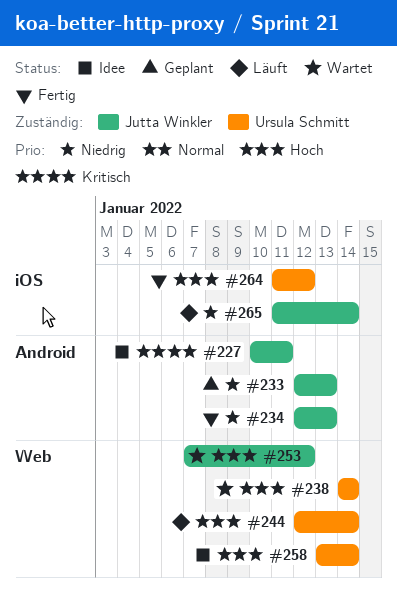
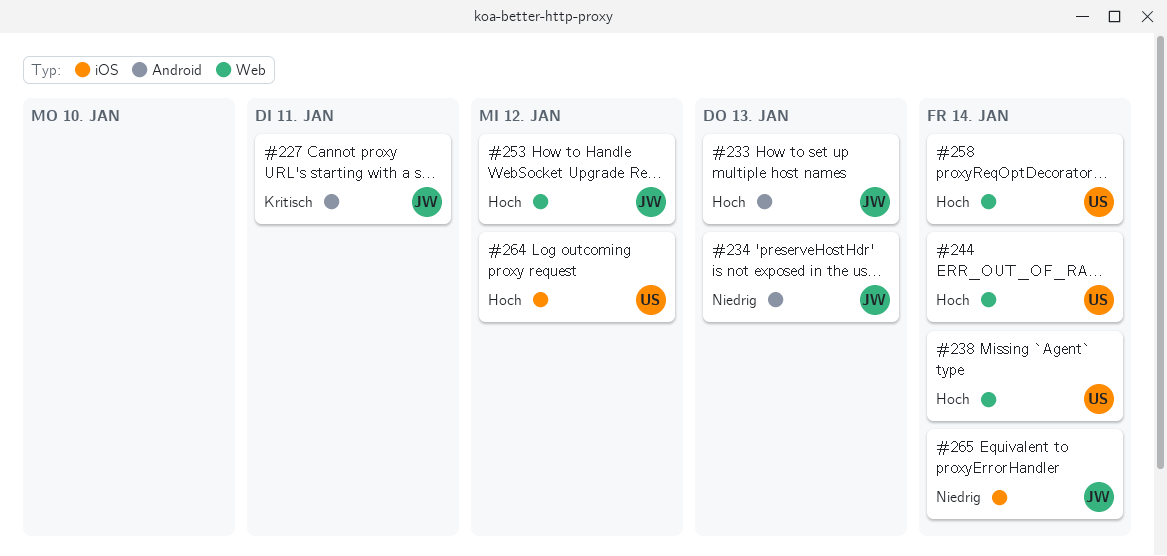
#233, priority: Niedrig -> Hoch

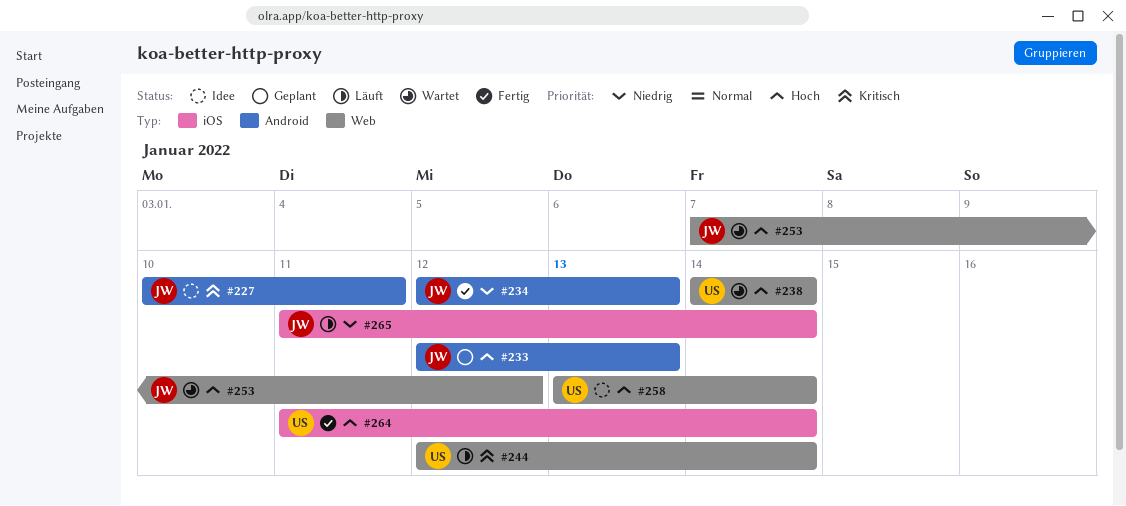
#244, priority: Hoch -> Kritisch
#264, due: Jan 12 -> Jan 14

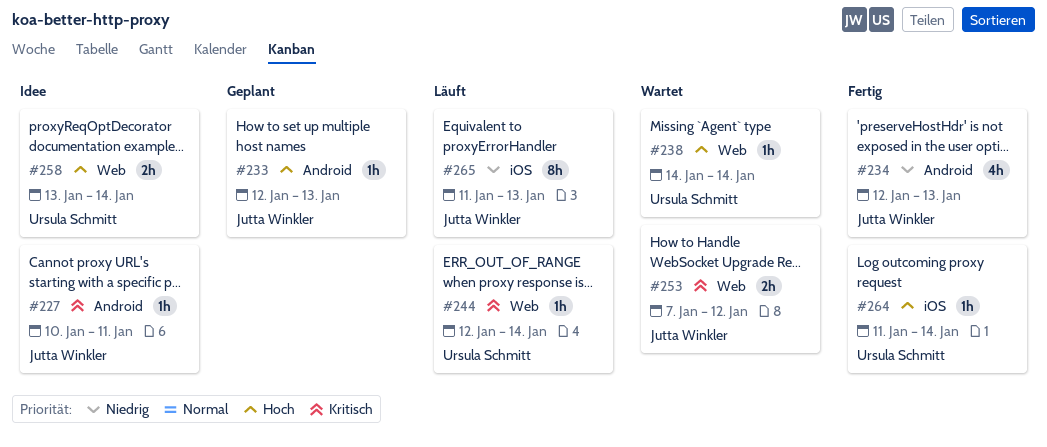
#253, priority: Hoch -> Kritisch
#265, due: Jan 14 -> Jan 13

